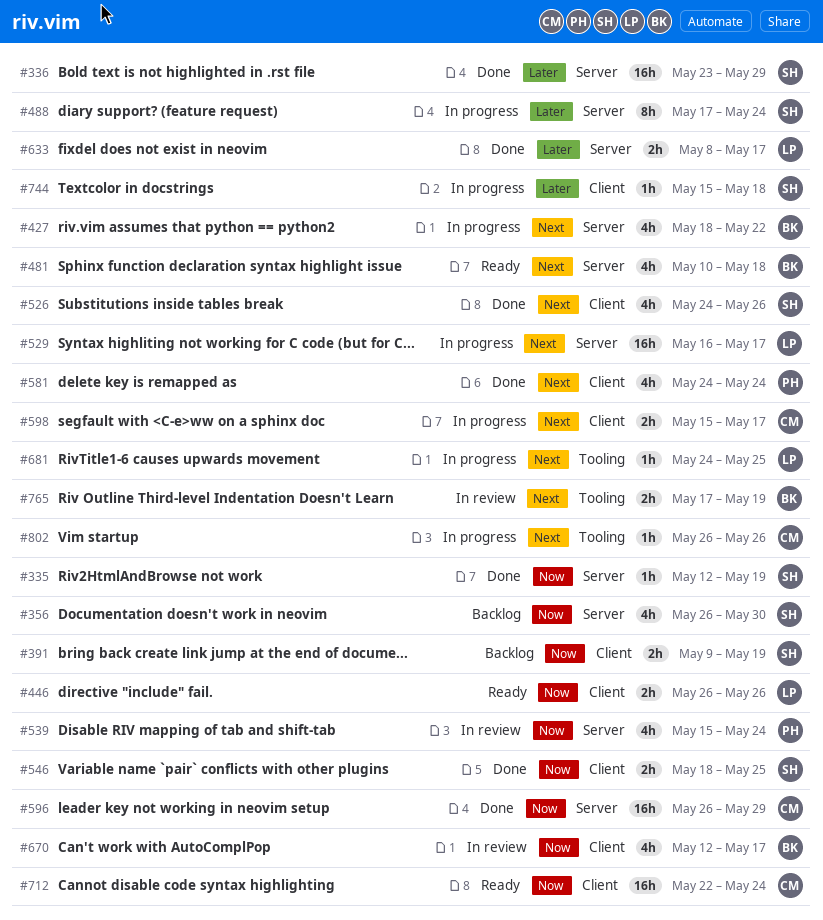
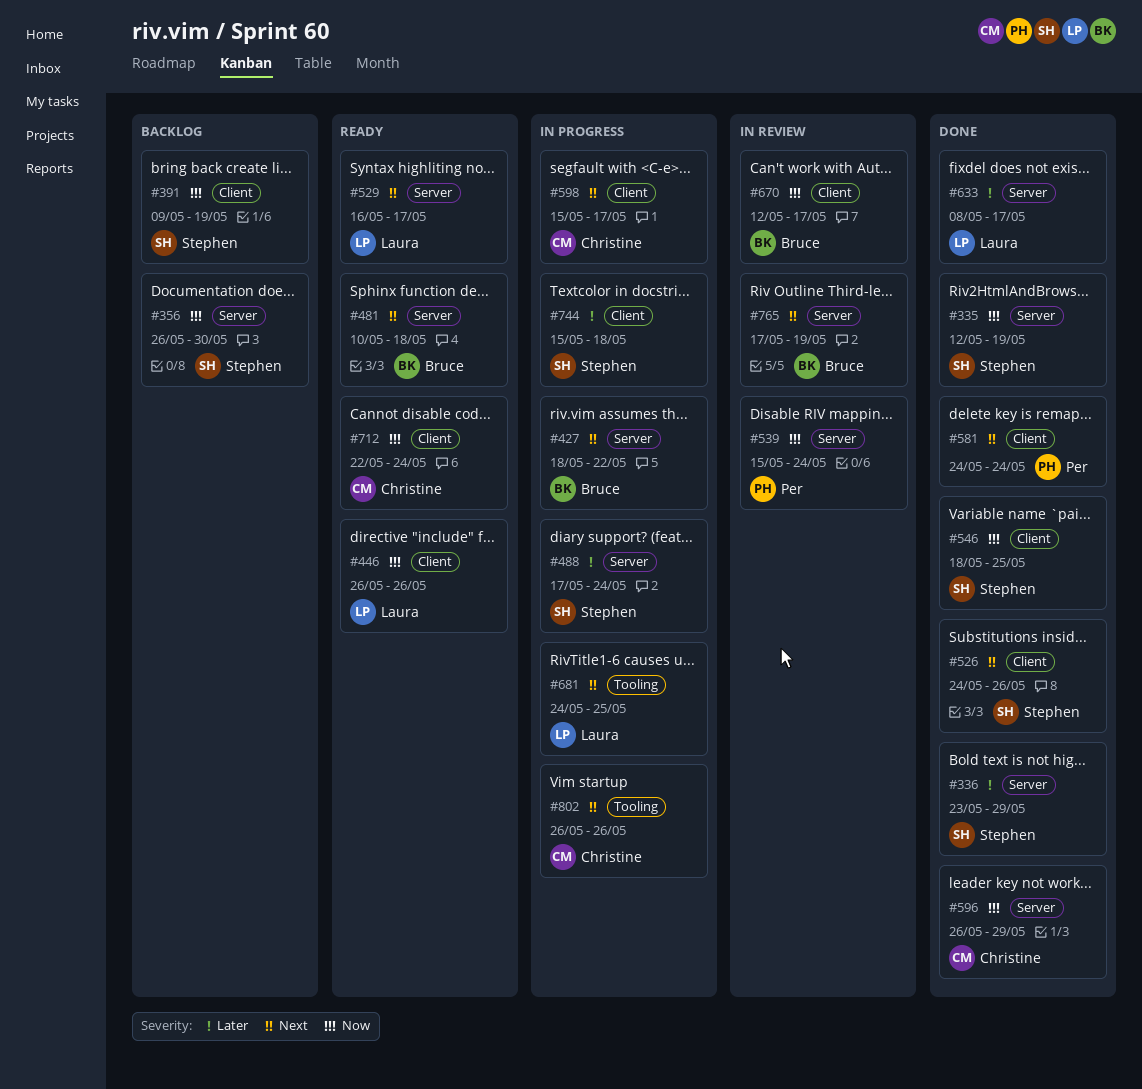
#529, status: In progress -> Ready
#765, label: Tooling -> Server

